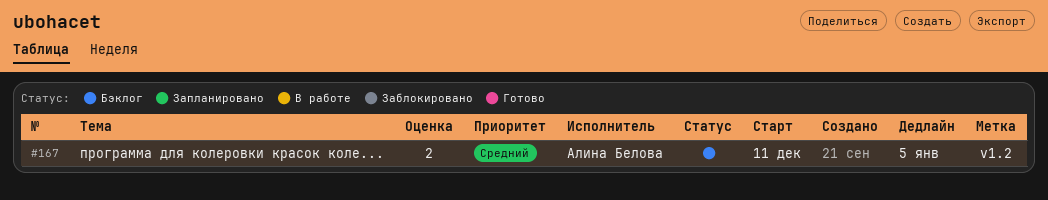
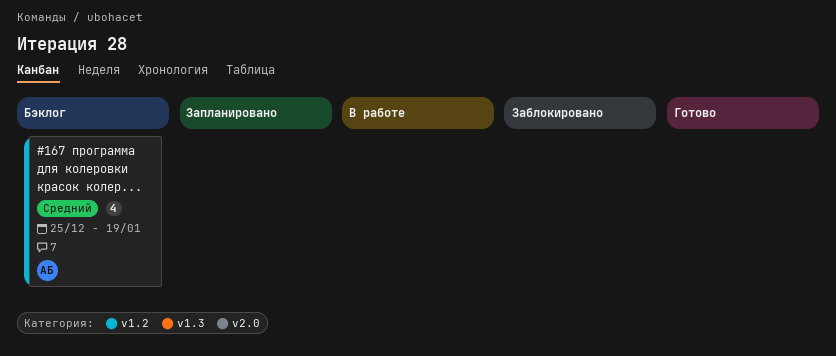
#167, estimate: 2 -> 4
#167, start: Dec 11 -> Dec 25
#167, due: Jan 5 -> Jan 19

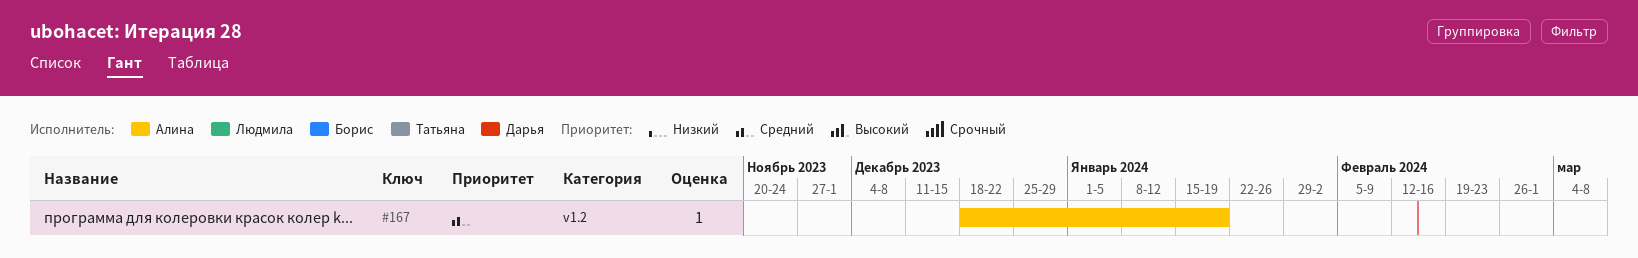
#167, estimate: 4 -> 1
#167, start: Dec 25 -> Dec 18

